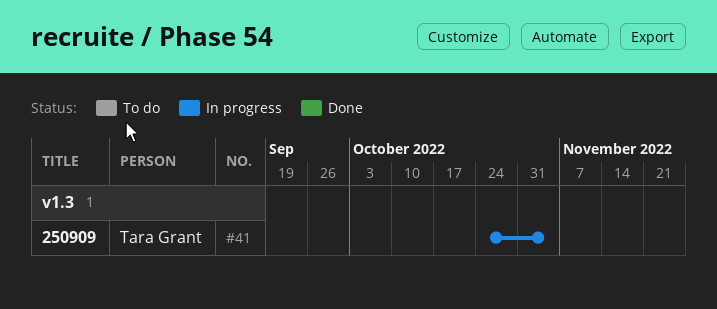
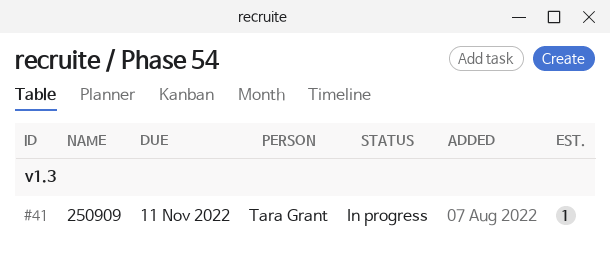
#41, due: Nov 4 -> Nov 11

